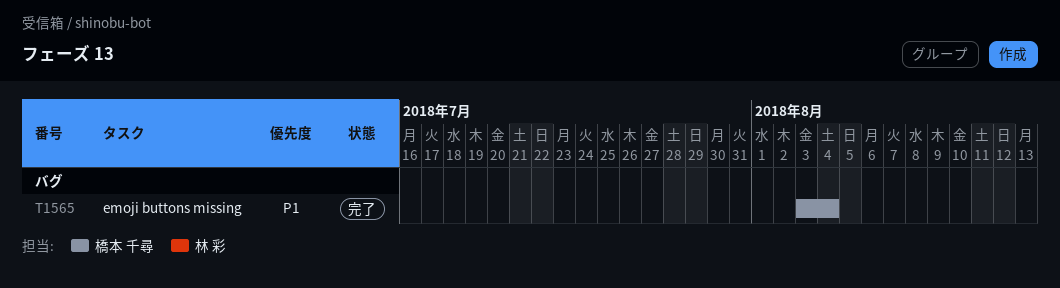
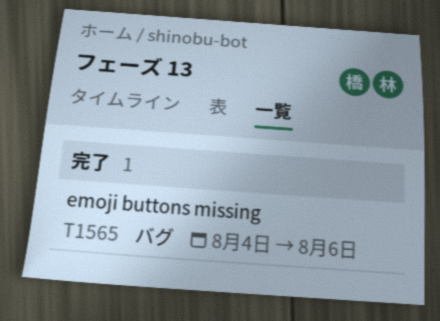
T1565, start: Aug 3 -> Aug 4
T1565, due: Aug 4 -> Aug 6

